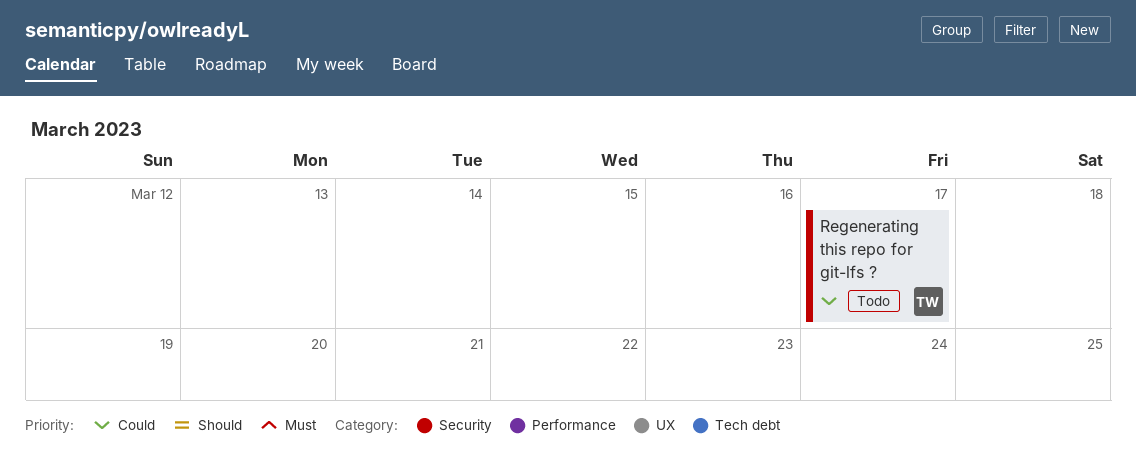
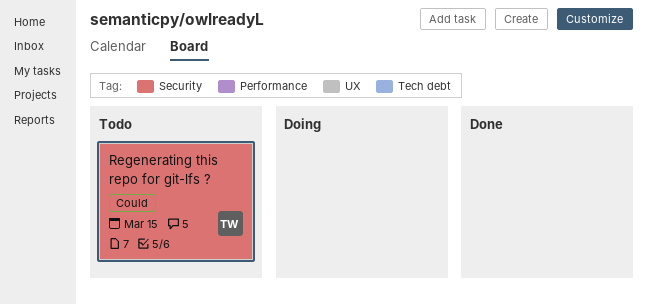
Regenerating this repo for git-lfs ?, due: Mar 17 -> Mar 15

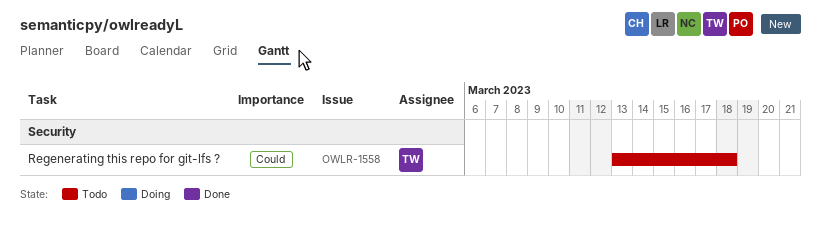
Regenerating this repo for git-lfs ?, due: Mar 15 -> Mar 18

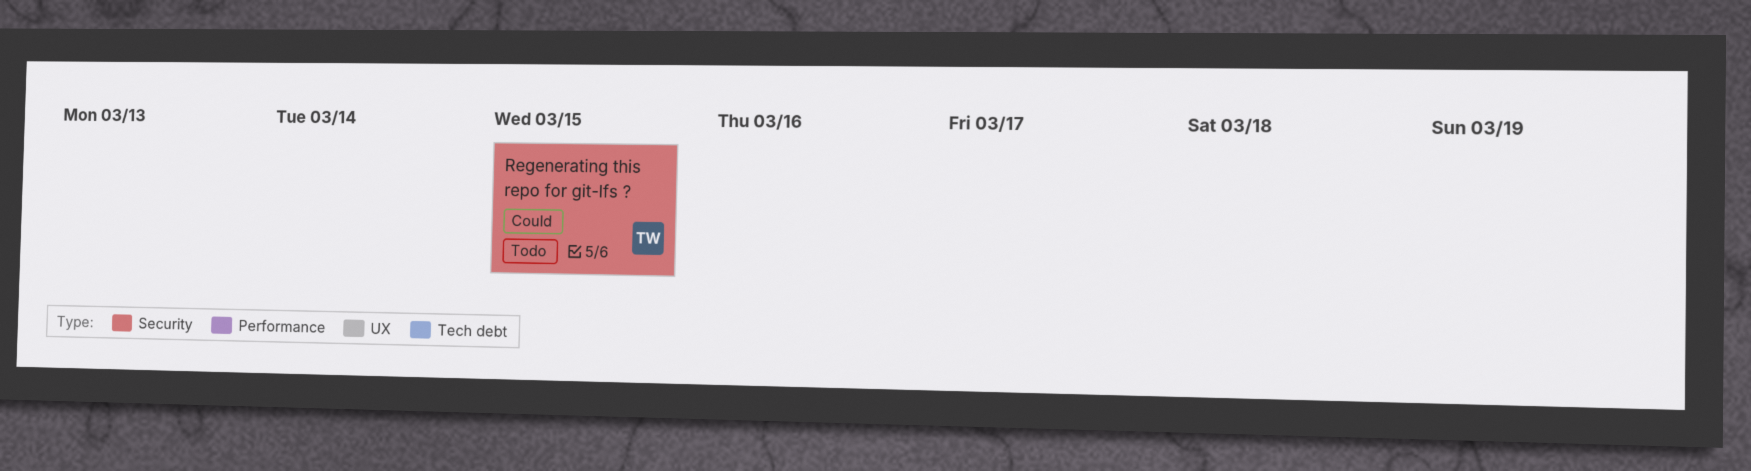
Regenerating this repo for git-lfs ?, due: Mar 18 -> Mar 15

